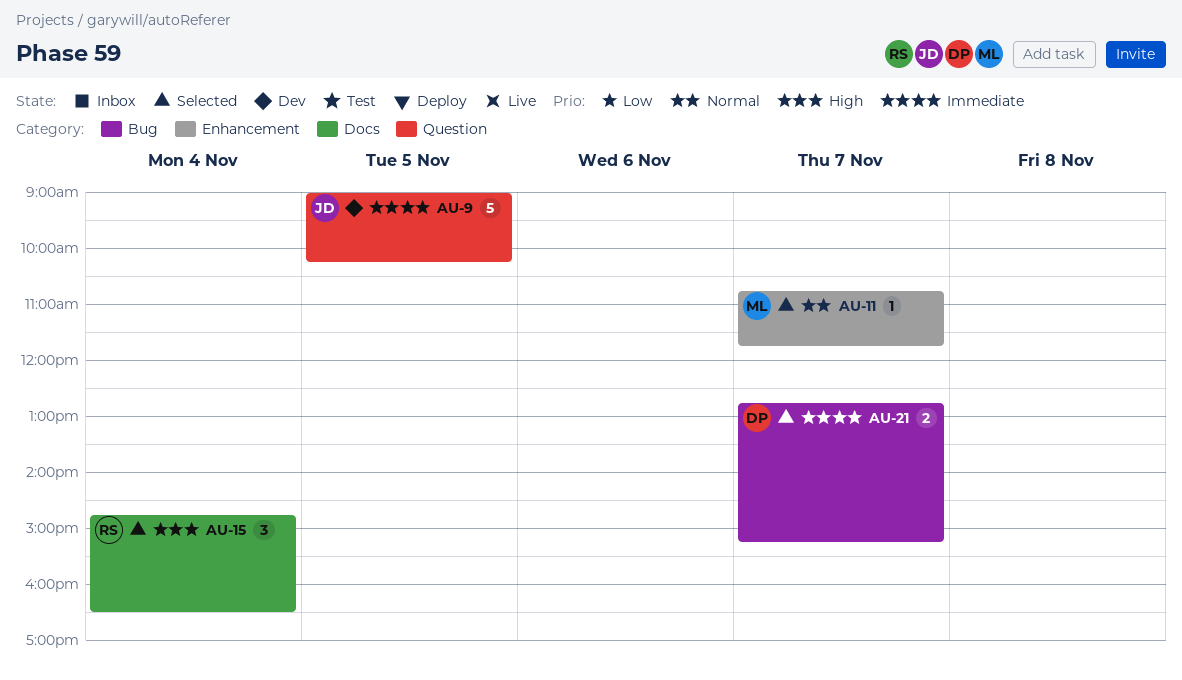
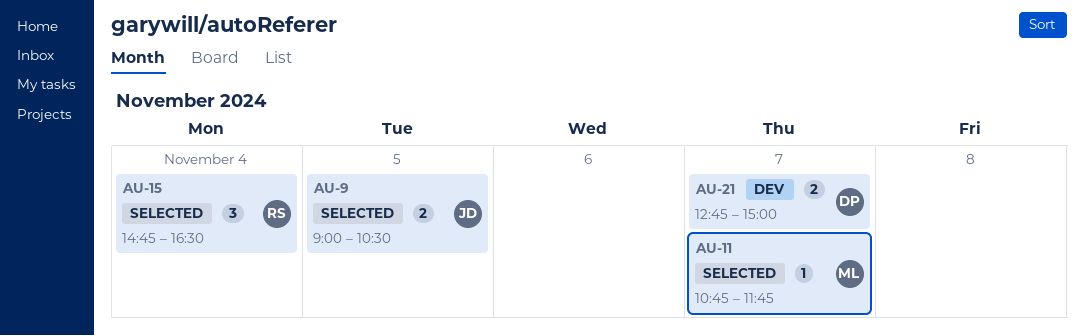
AU-9, status: Dev -> Selected
AU-9, estimate: 5 -> 2
AU-9, ends: 10:15 -> 10:30
AU-21, status: Selected -> Dev
AU-21, ends: 15:15 -> 15:00

